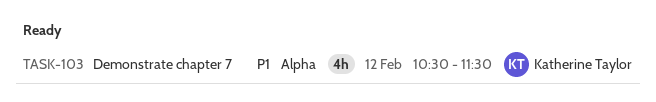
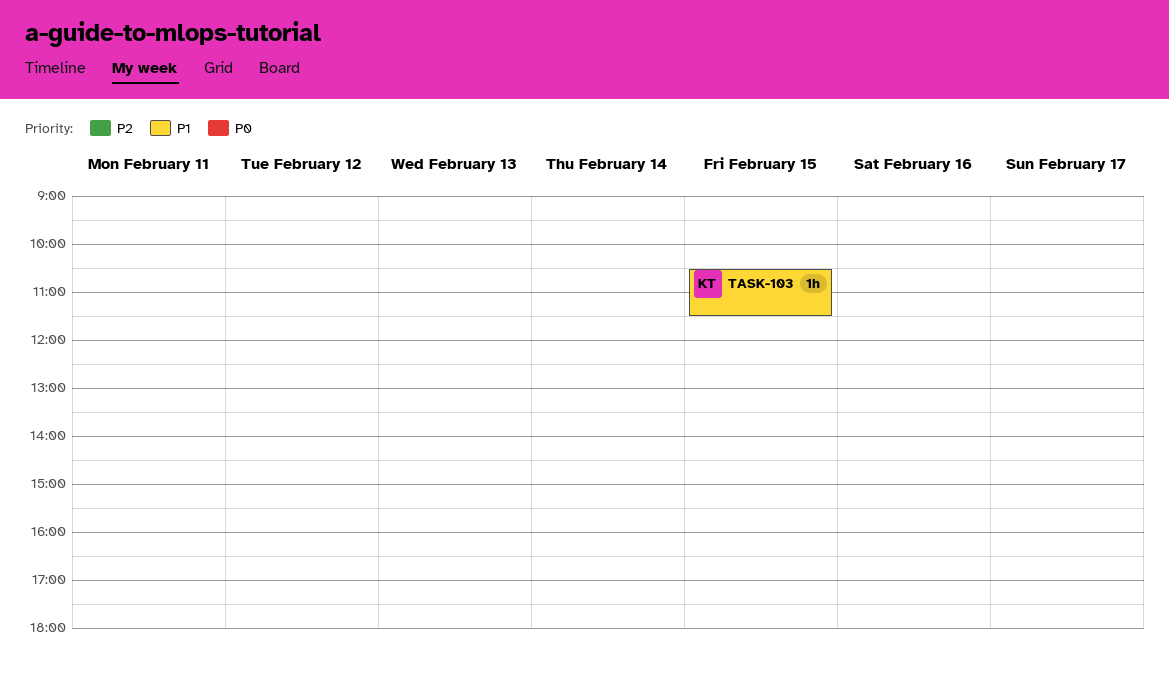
TASK-103, estimate: 4h -> 1h
TASK-103, day: Feb 12 -> Feb 15

